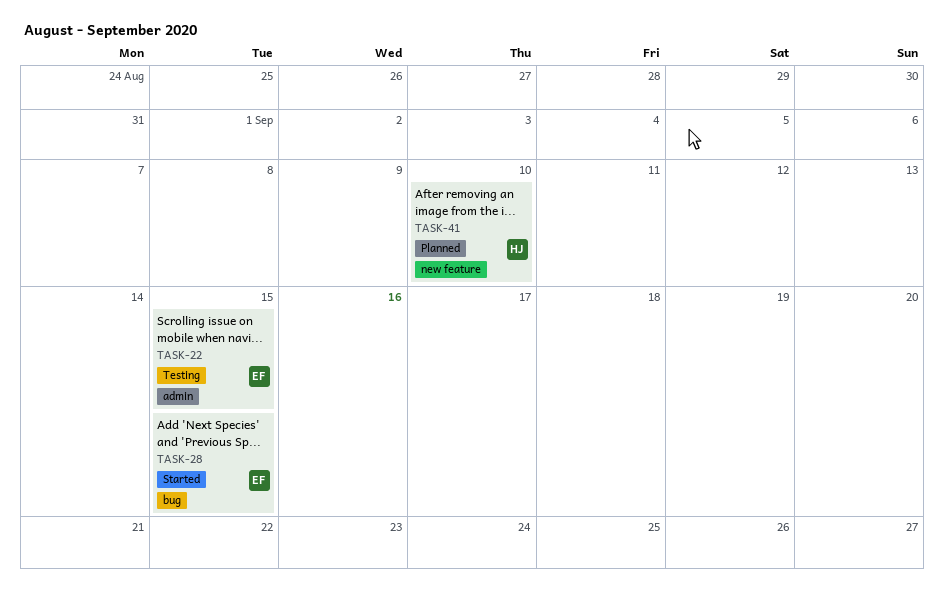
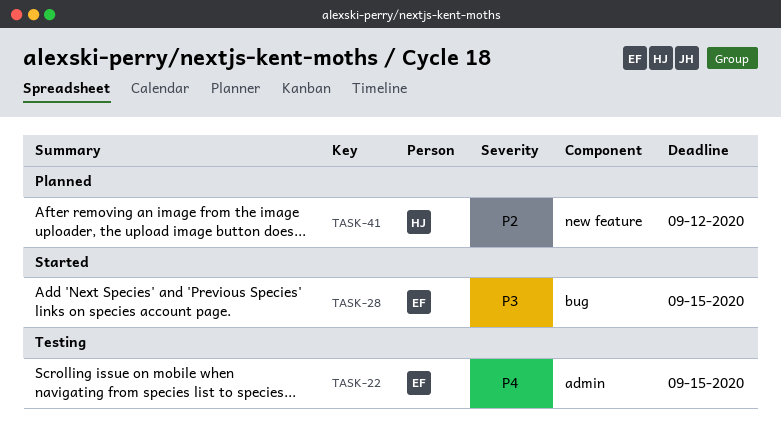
TASK-41, due: Sep 10 -> Sep 12

